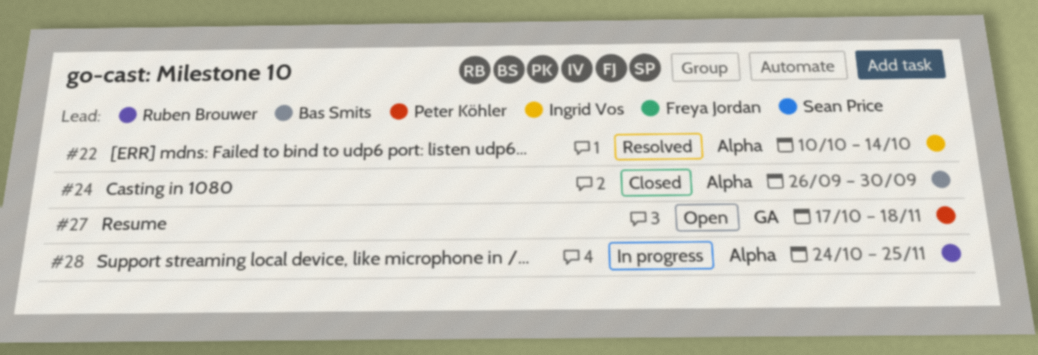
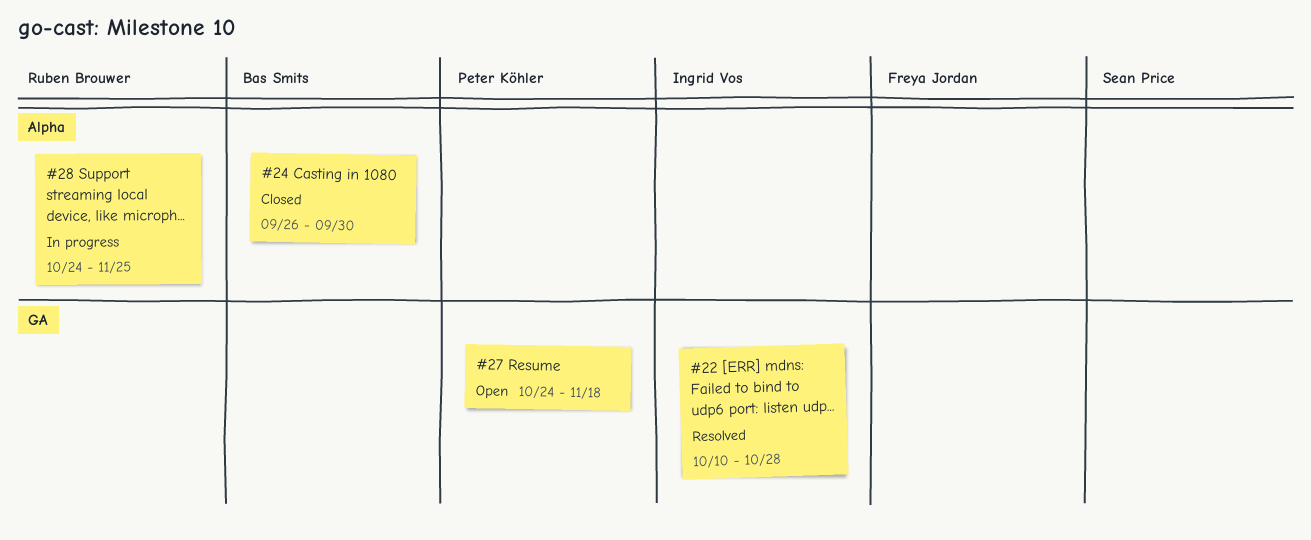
#22, label: Alpha -> GA
#22, due: Oct 14 -> Oct 28
#27, start: Oct 17 -> Oct 24

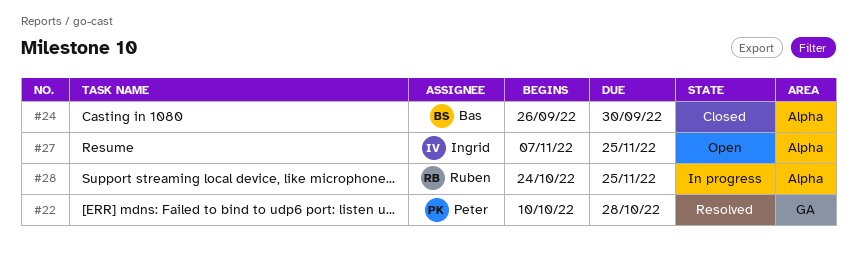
#22, owner: Ingrid Vos -> Peter Köhler
#27, owner: Peter Köhler -> Ingrid Vos
#27, label: GA -> Alpha
#27, start: Oct 24 -> Nov 7
#27, due: Nov 18 -> Nov 25

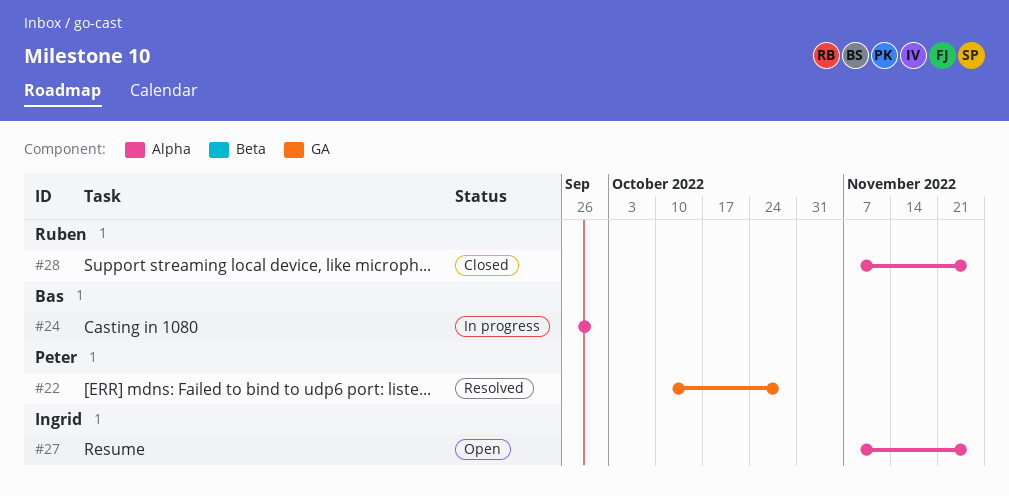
#24, status: Closed -> In progress
#28, status: In progress -> Closed
#28, start: Oct 24 -> Nov 7

